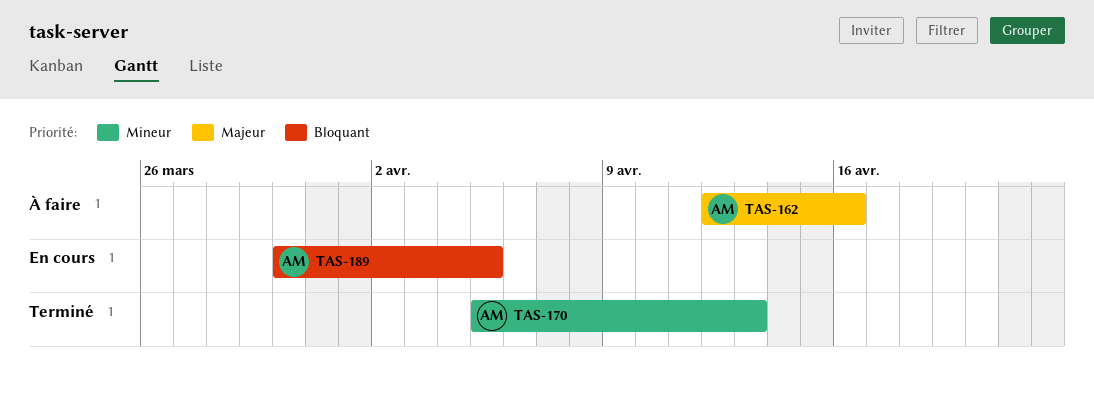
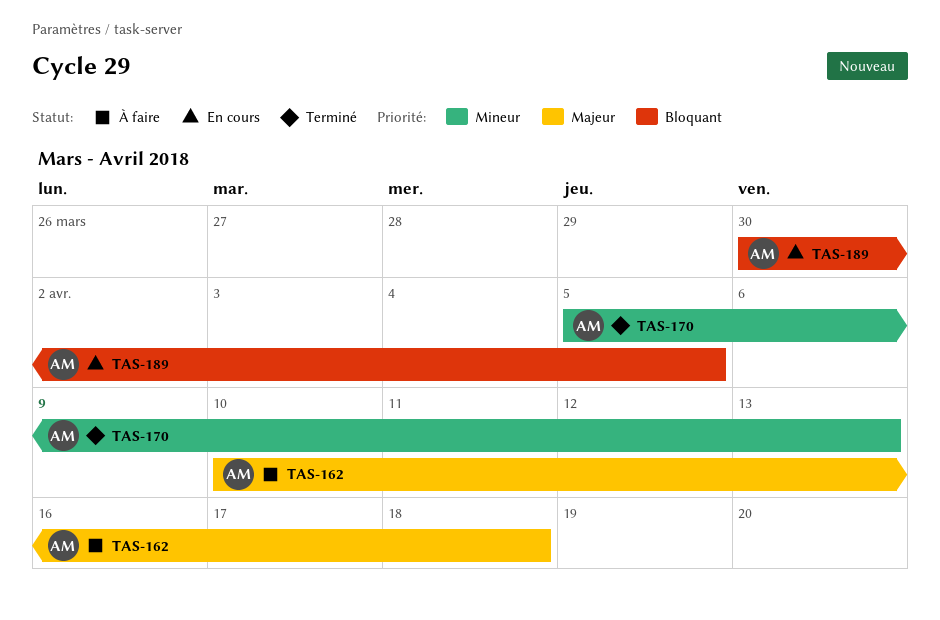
TAS-162, start: Apr 12 -> Apr 10
TAS-162, due: Apr 16 -> Apr 18

